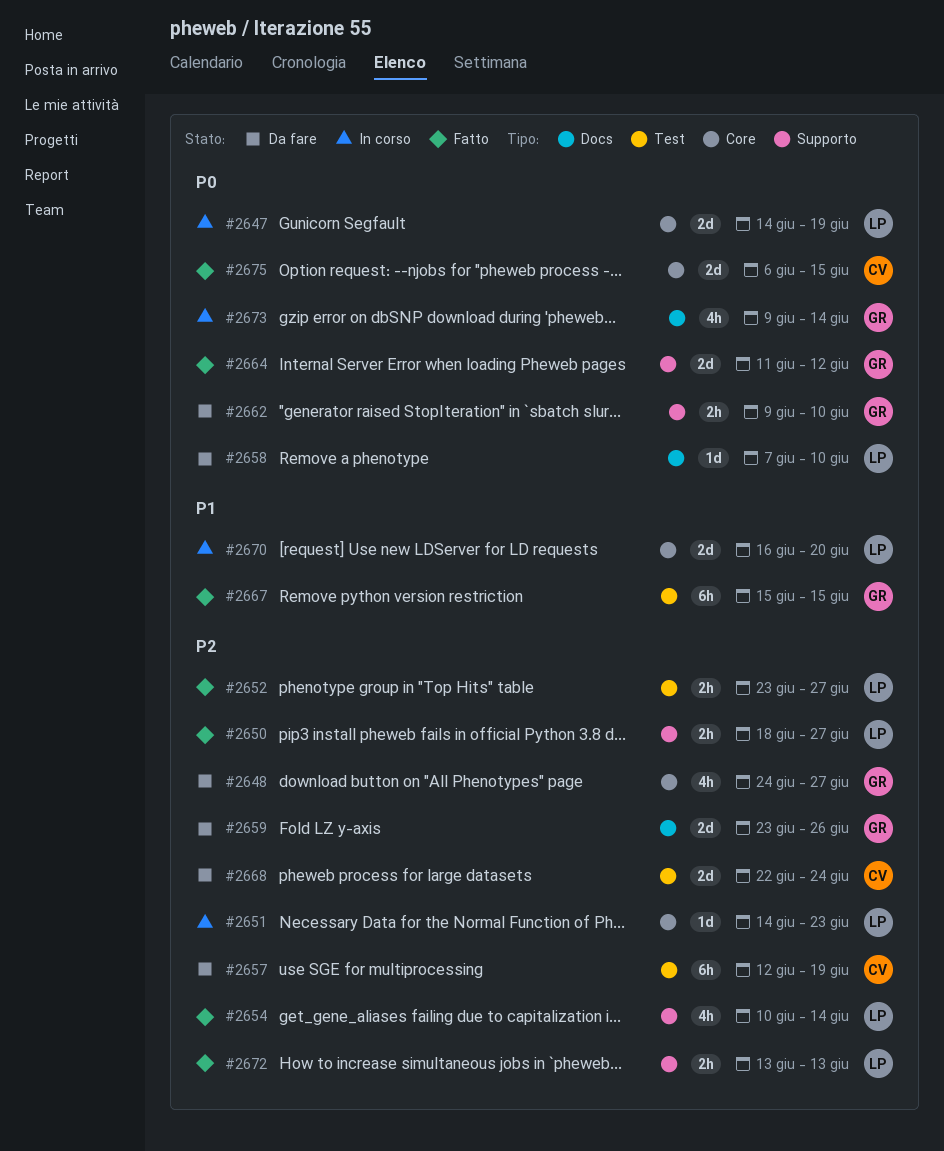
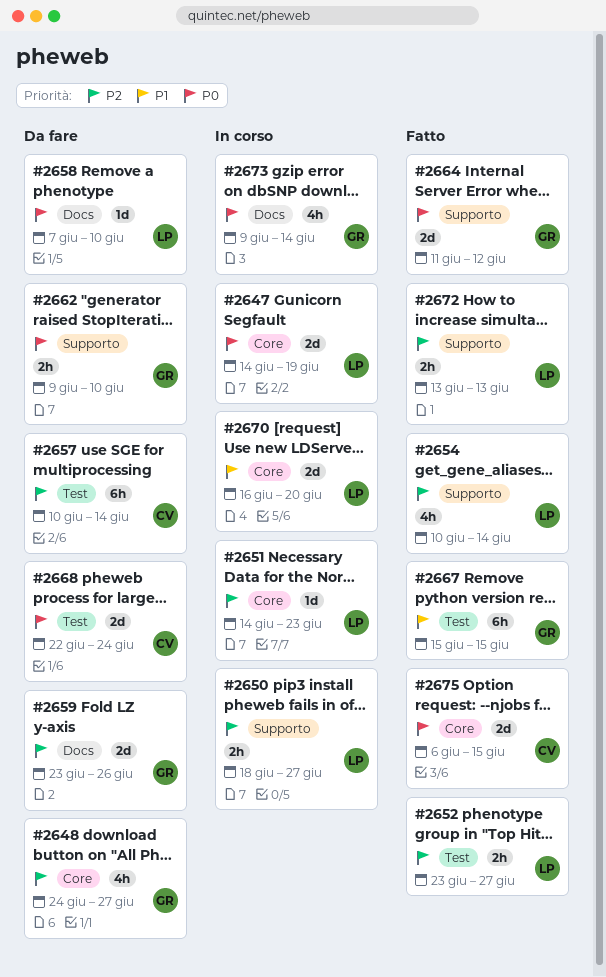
#2650, status: Fatto -> In corso
#2657, start: Jun 12 -> Jun 10
#2657, due: Jun 19 -> Jun 14
#2668, priority: P2 -> P0

